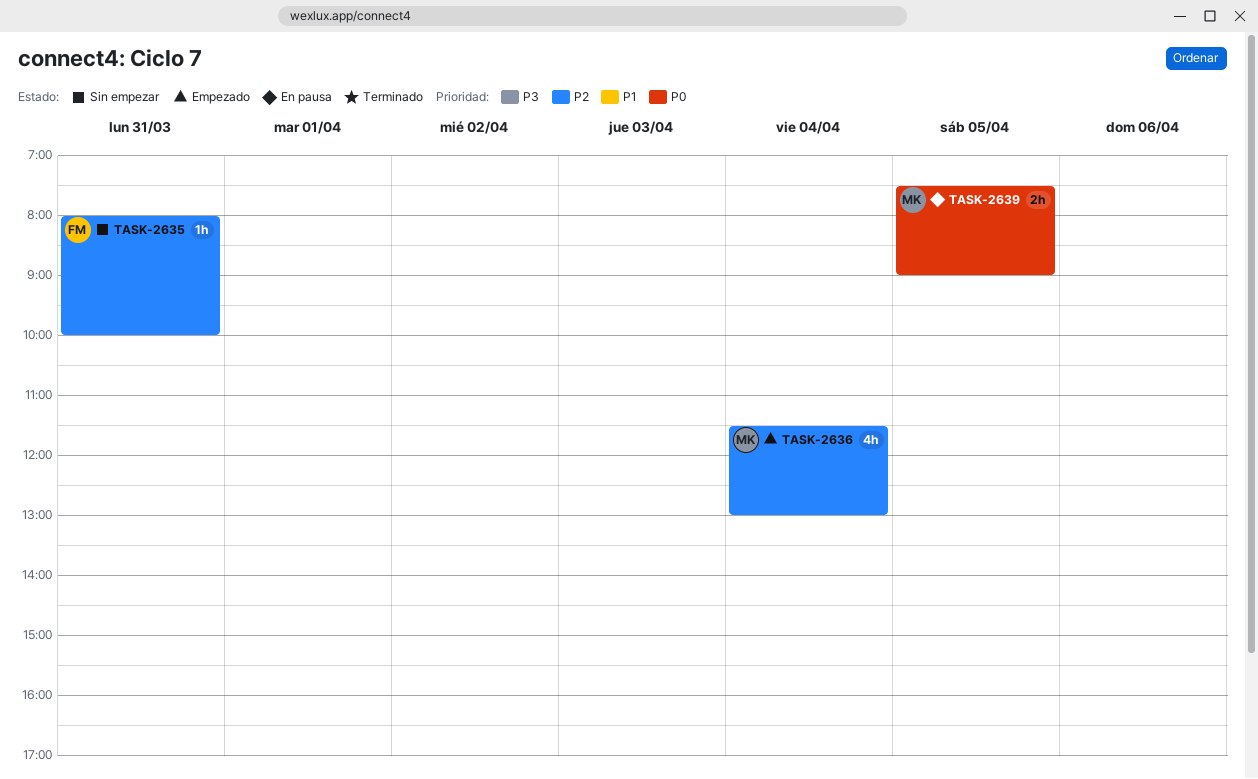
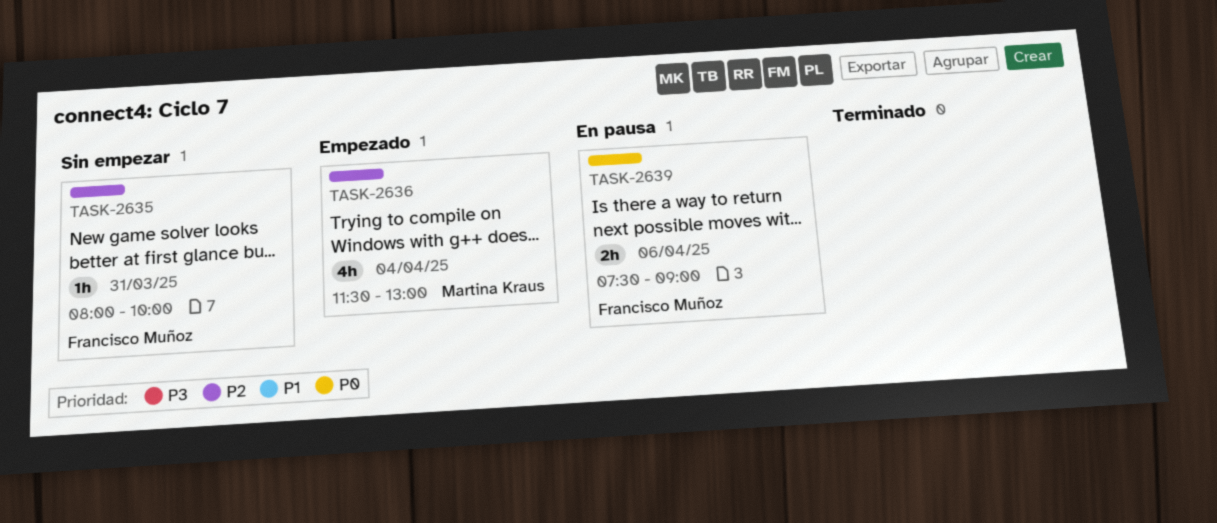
TASK-2639, owner: Martina Kraus -> Francisco Muñoz
TASK-2639, day: Apr 5 -> Apr 6

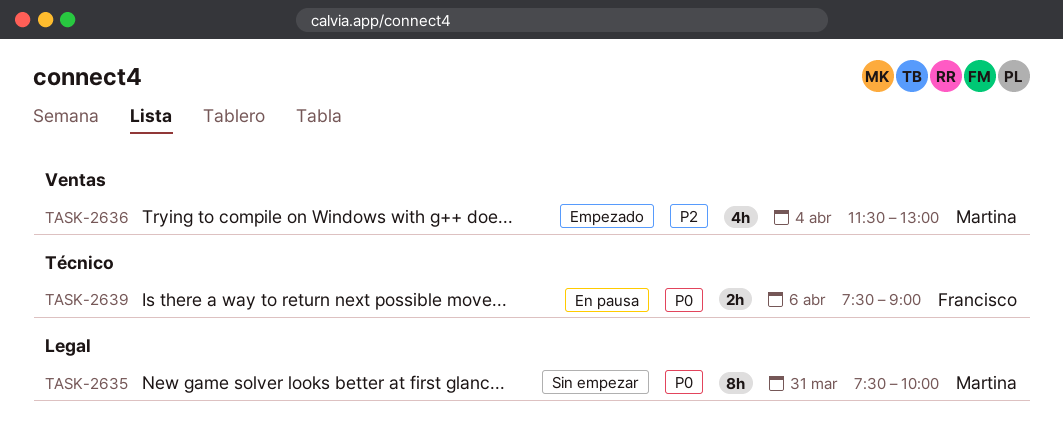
TASK-2635, owner: Francisco Muñoz -> Martina Kraus
TASK-2635, priority: P2 -> P0
TASK-2635, estimate: 1h -> 8h
TASK-2635, begins: 08:00 -> 07:30

